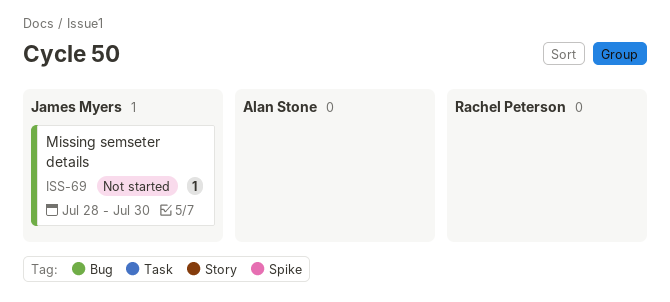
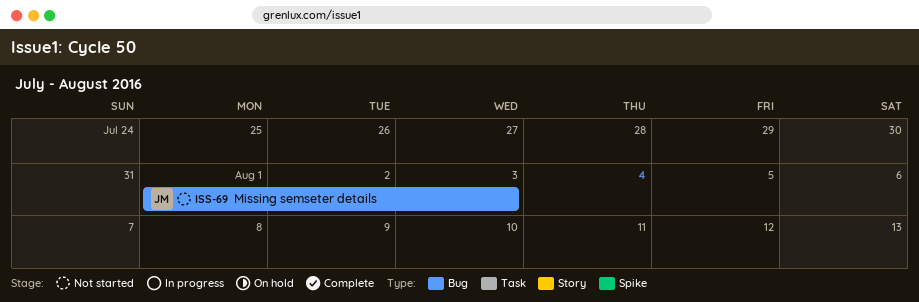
ISS-69, start: Jul 28 -> Aug 1
ISS-69, due: Jul 30 -> Aug 3

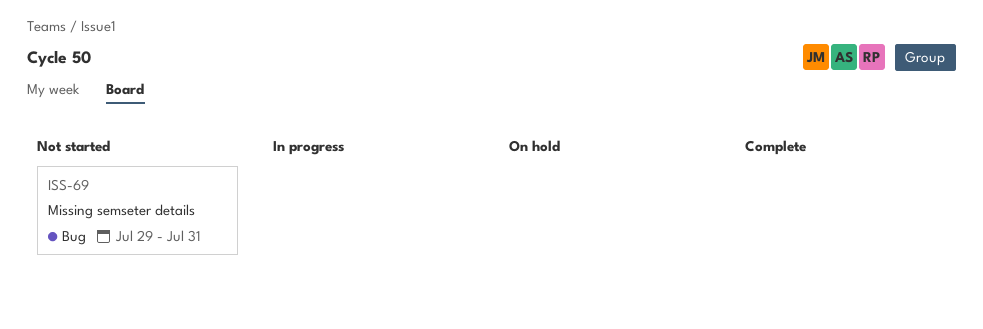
ISS-69, start: Aug 1 -> Jul 29
ISS-69, due: Aug 3 -> Jul 31

